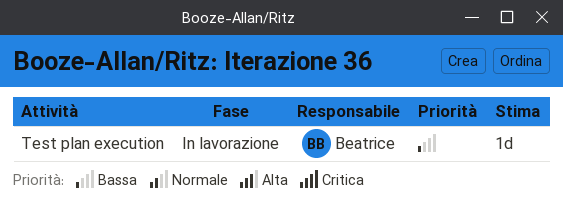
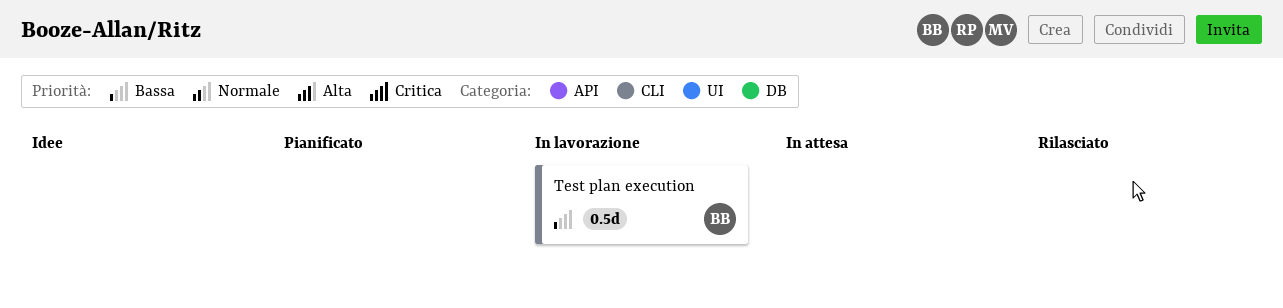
Test plan execution, estimate: 1d -> 0.5d

